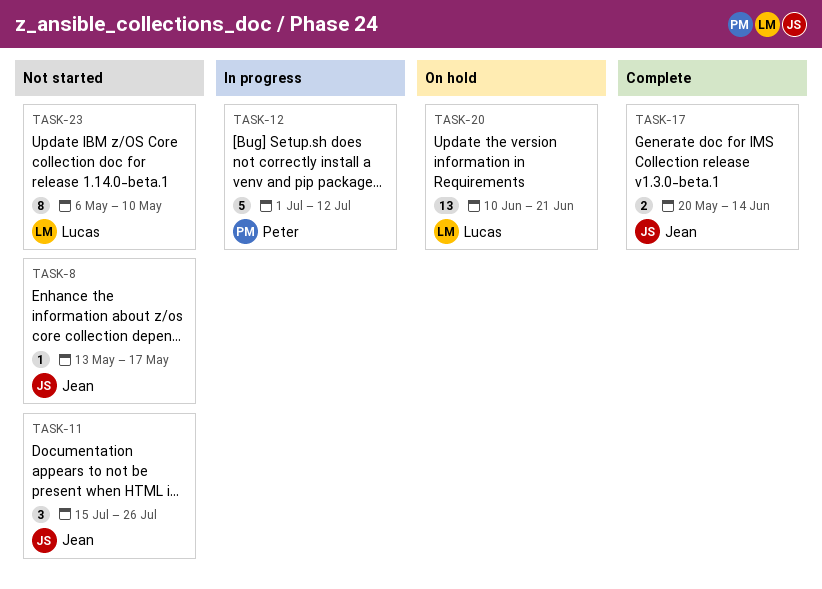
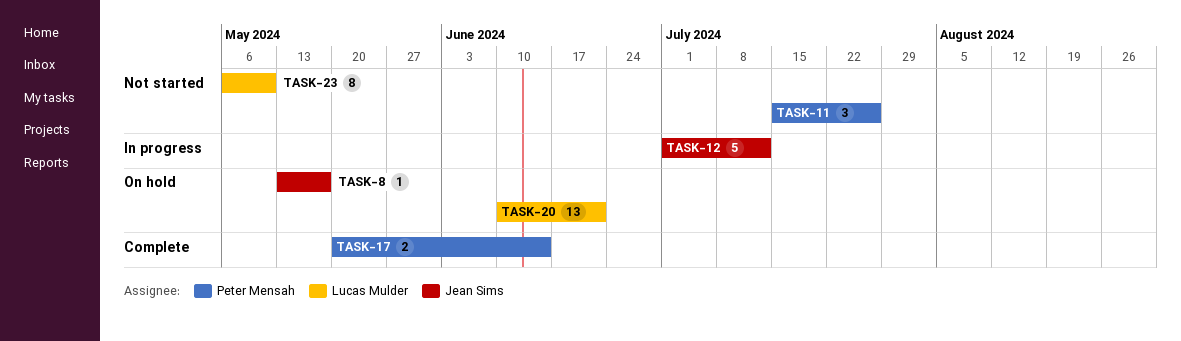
TASK-8, status: Not started -> On hold
TASK-11, owner: Jean Sims -> Peter Mensah
TASK-12, owner: Peter Mensah -> Jean Sims
TASK-17, owner: Jean Sims -> Peter Mensah

